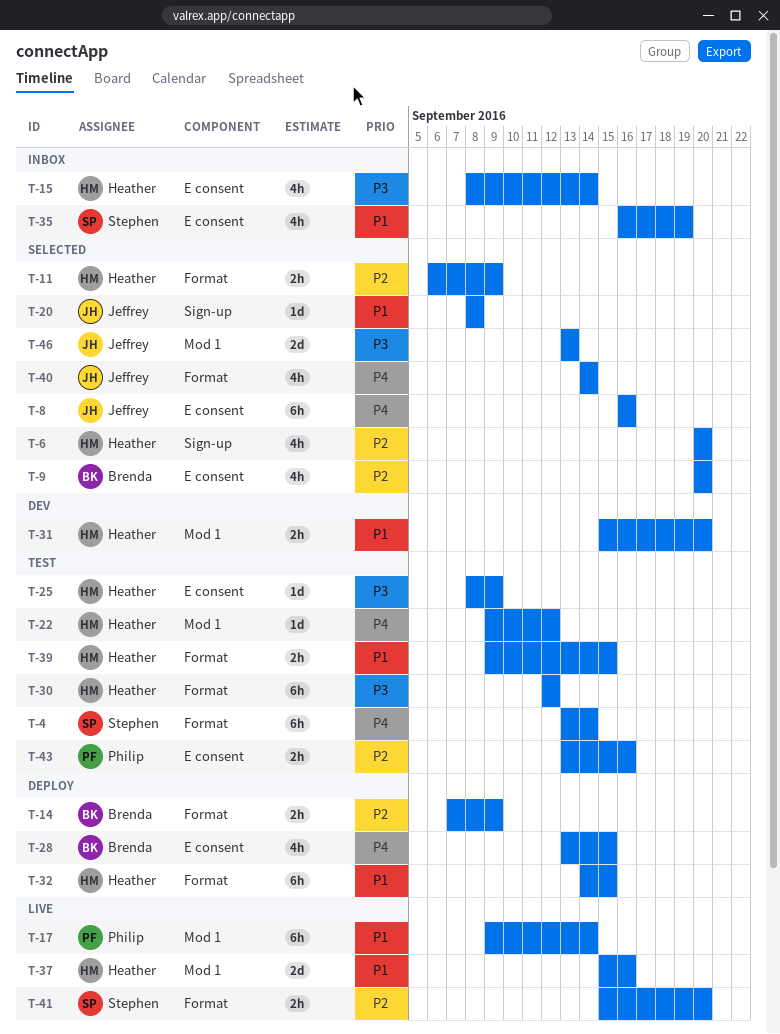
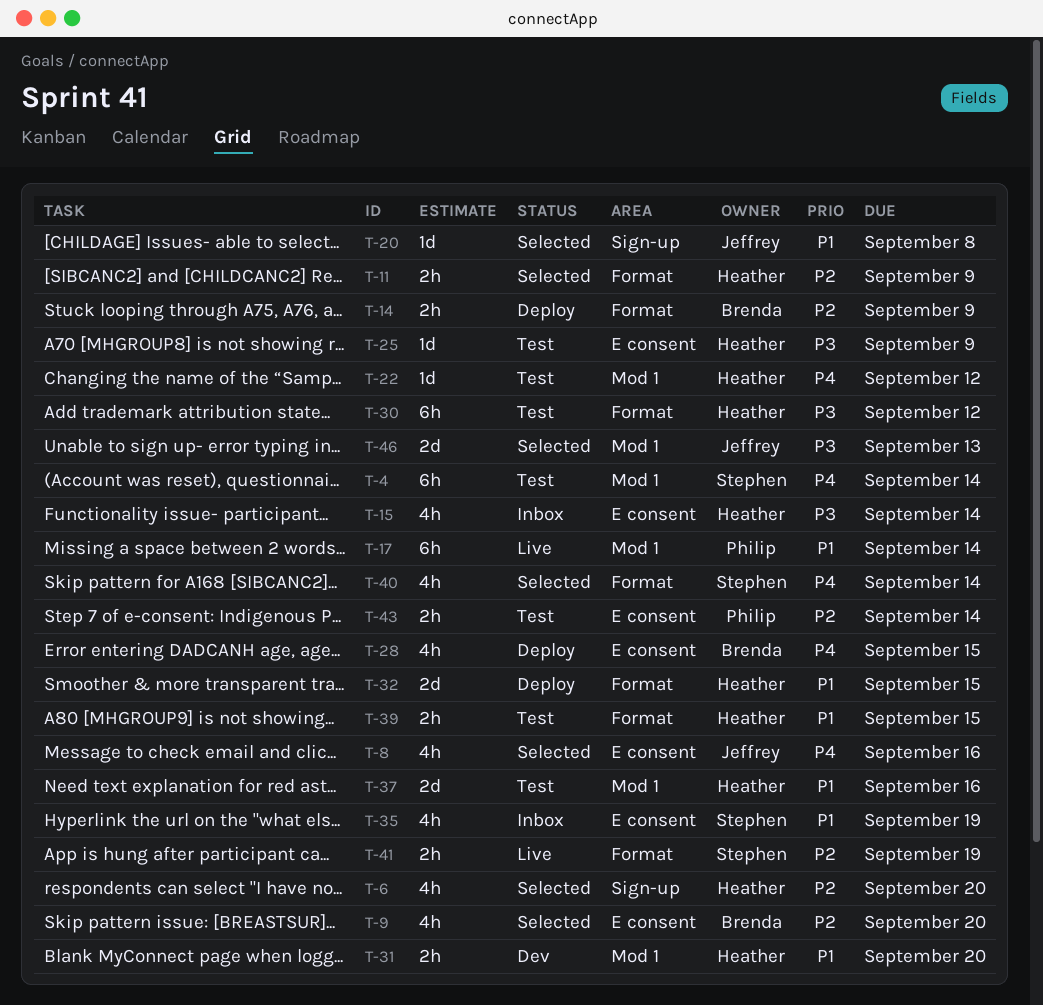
T-4, label: Format -> Mod 1
T-8, estimate: 6h -> 4h
T-32, estimate: 6h -> 2d
T-37, status: Live -> Test
T-40, owner: Jeffrey -> Stephen
T-41, due: Sep 20 -> Sep 19
T-43, due: Sep 16 -> Sep 14

